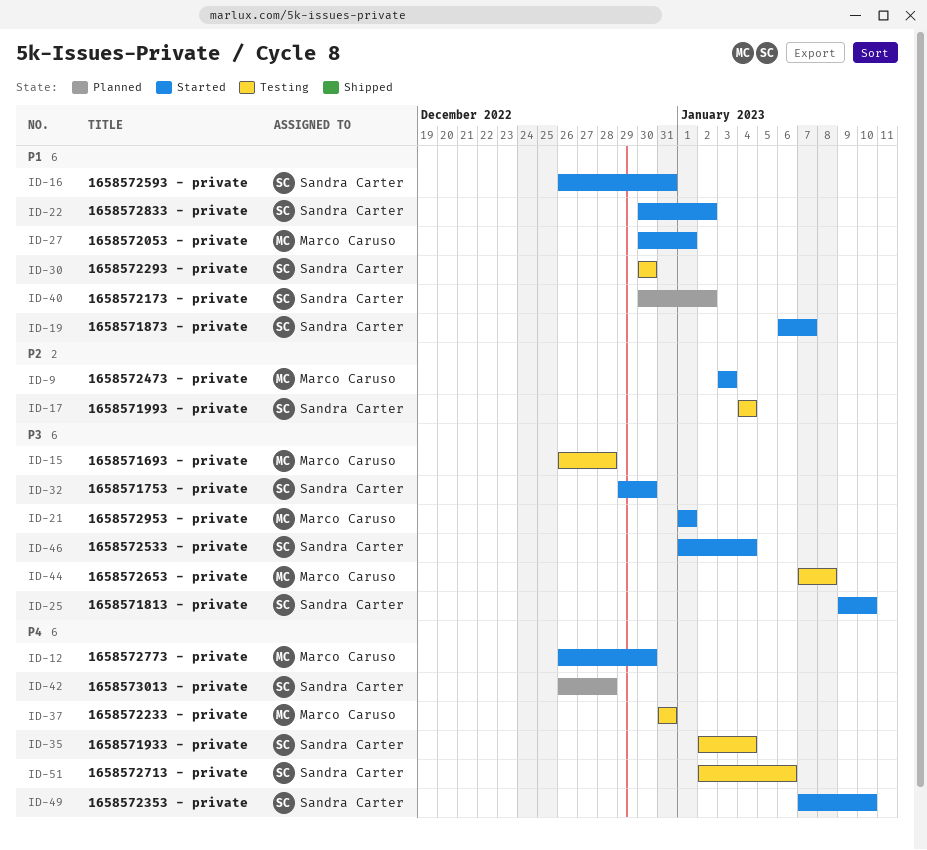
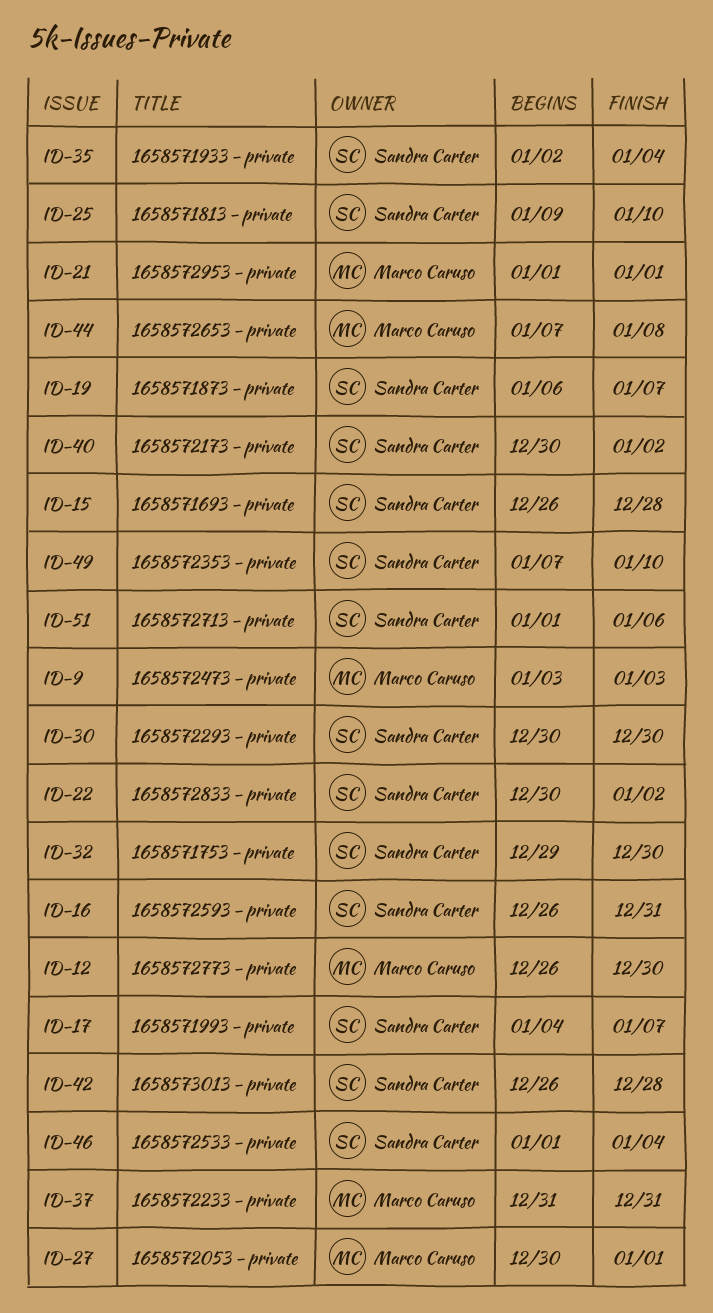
ID-15, owner: Marco Caruso -> Sandra Carter
ID-17, due: Jan 4 -> Jan 7
ID-51, start: Jan 2 -> Jan 1

